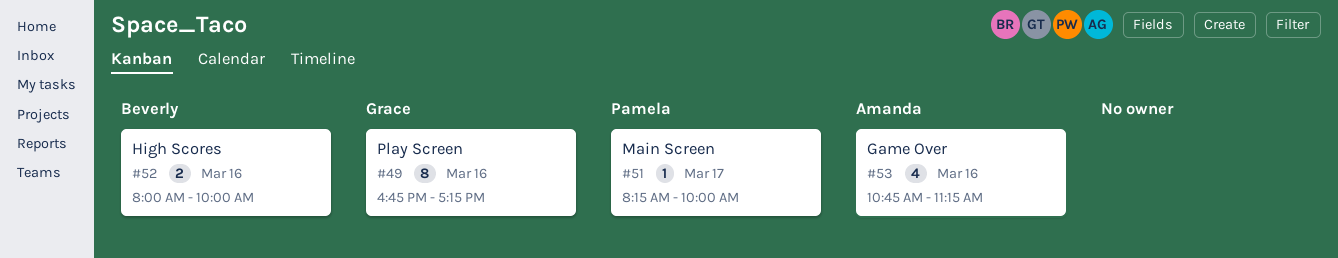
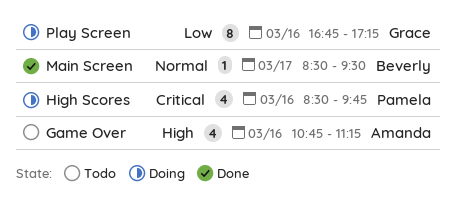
High Scores, owner: Beverly -> Pamela
High Scores, estimate: 2 -> 4
High Scores, begins: 08:00 -> 08:30
High Scores, ends: 10:00 -> 09:45
Main Screen, owner: Pamela -> Beverly
Main Screen, begins: 08:15 -> 08:30
Main Screen, ends: 10:00 -> 09:30

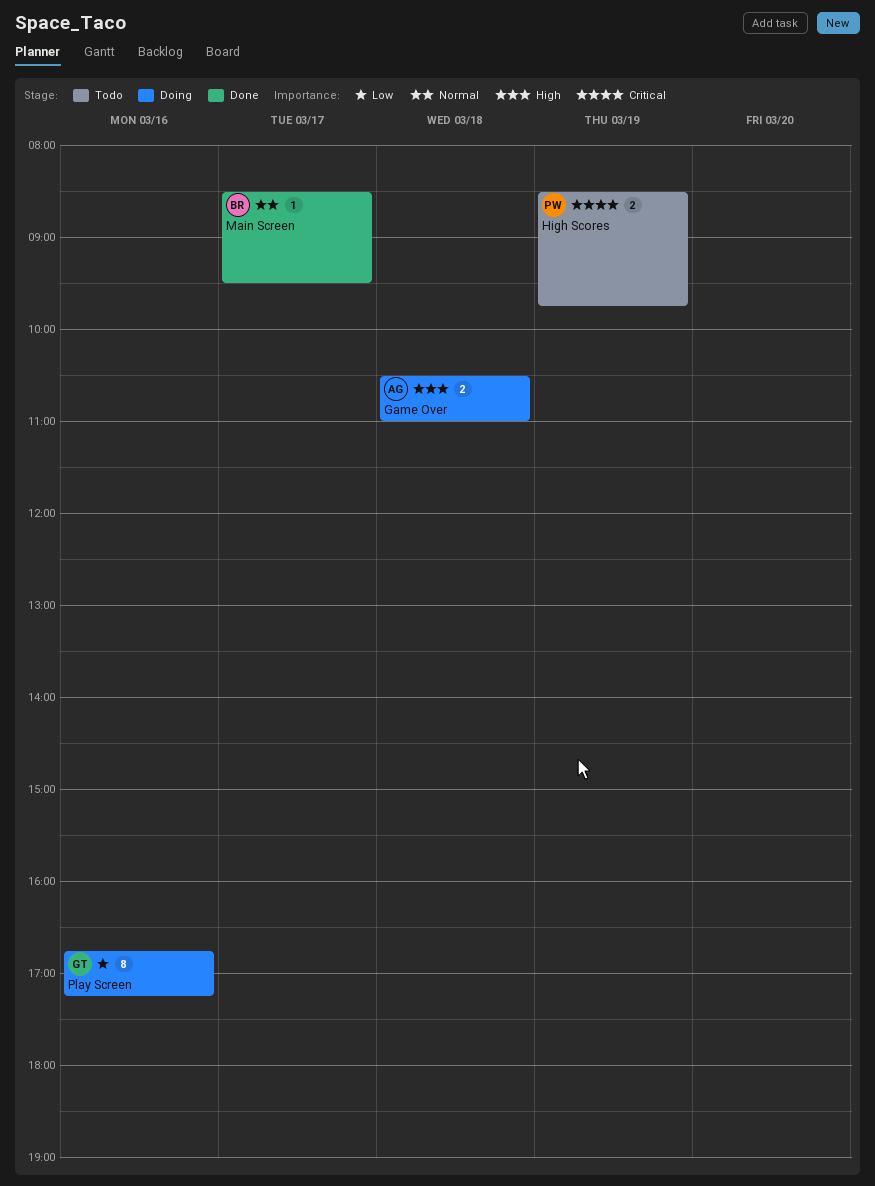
Game Over, status: Todo -> Doing
Game Over, estimate: 4 -> 2
Game Over, day: Mar 16 -> Mar 18
Game Over, begins: 10:45 -> 10:30
Game Over, ends: 11:15 -> 11:00
High Scores, status: Doing -> Todo
High Scores, estimate: 4 -> 2
High Scores, day: Mar 16 -> Mar 19

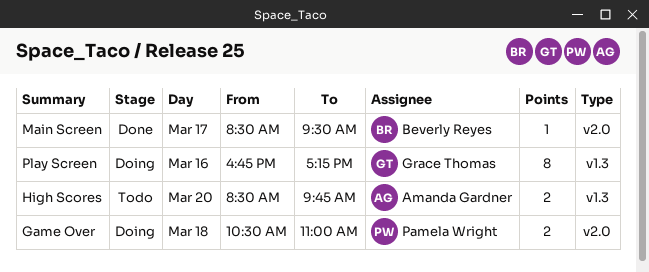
Game Over, owner: Amanda Gardner -> Pamela Wright
High Scores, owner: Pamela Wright -> Amanda Gardner
High Scores, day: Mar 19 -> Mar 20

